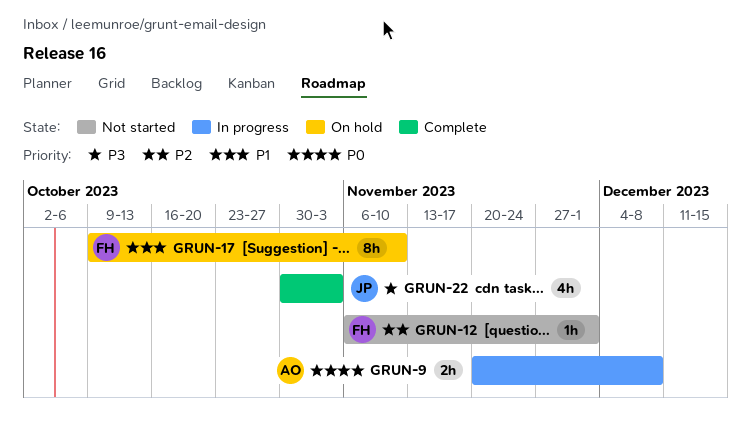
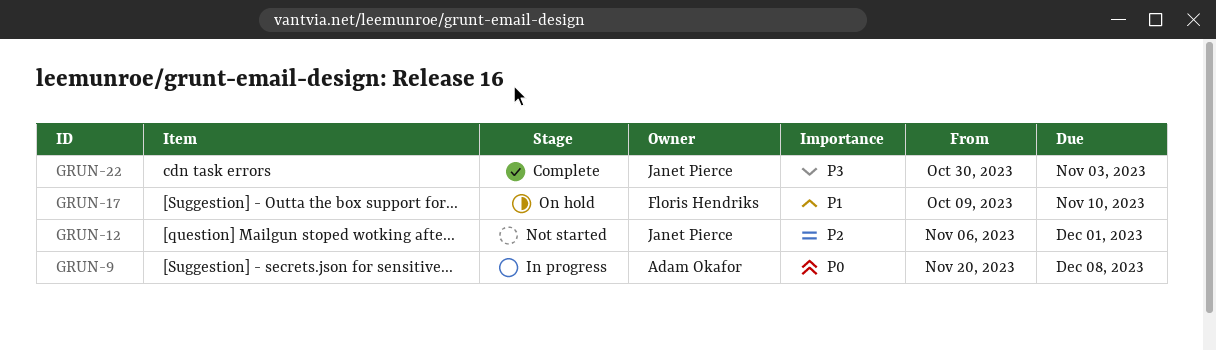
GRUN-12, owner: Floris Hendriks -> Janet Pierce

